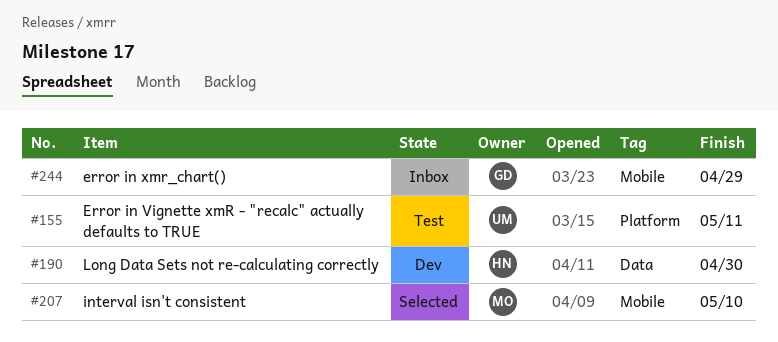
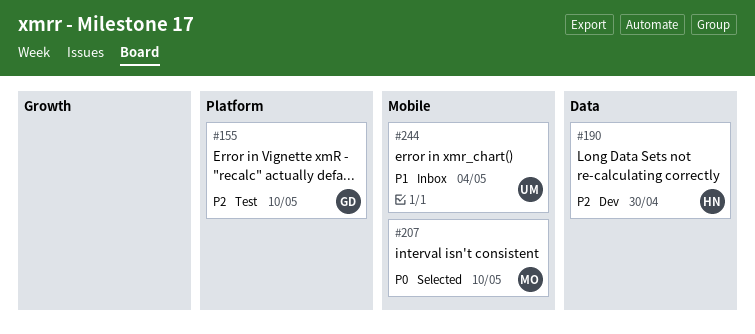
#155, owner: UM -> GD
#155, due: May 11 -> May 10
#244, owner: GD -> UM
#244, due: Apr 29 -> May 4

